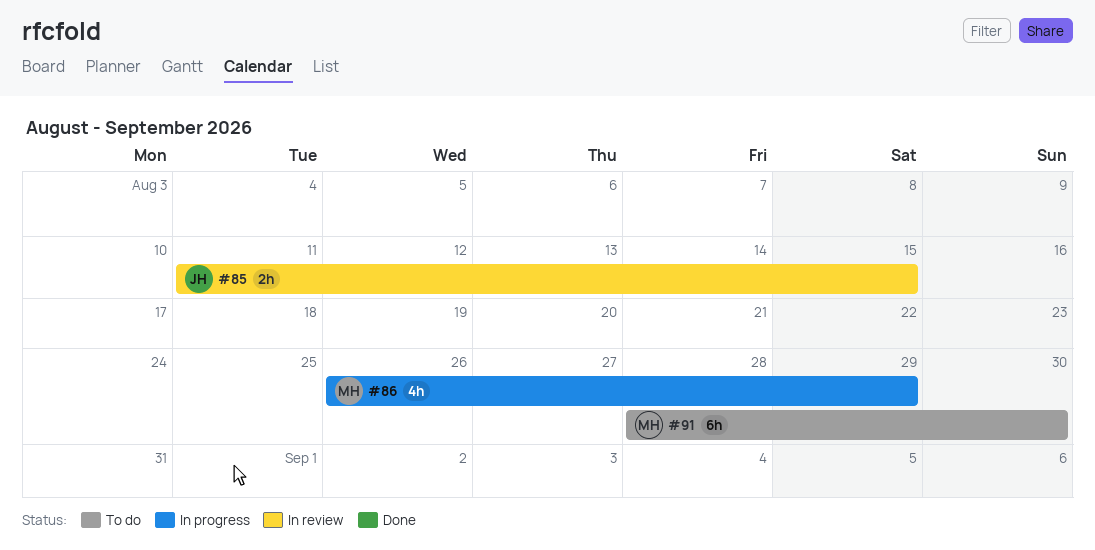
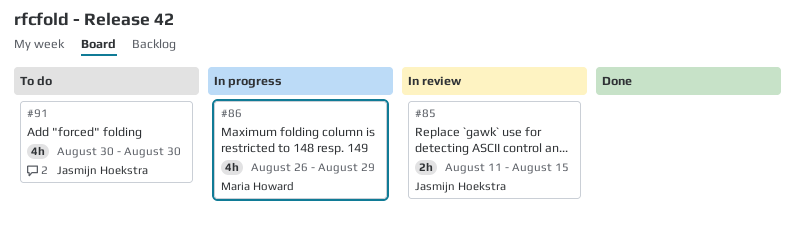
#91, owner: Maria Howard -> Jasmijn Hoekstra
#91, estimate: 6h -> 4h
#91, start: Aug 28 -> Aug 30

